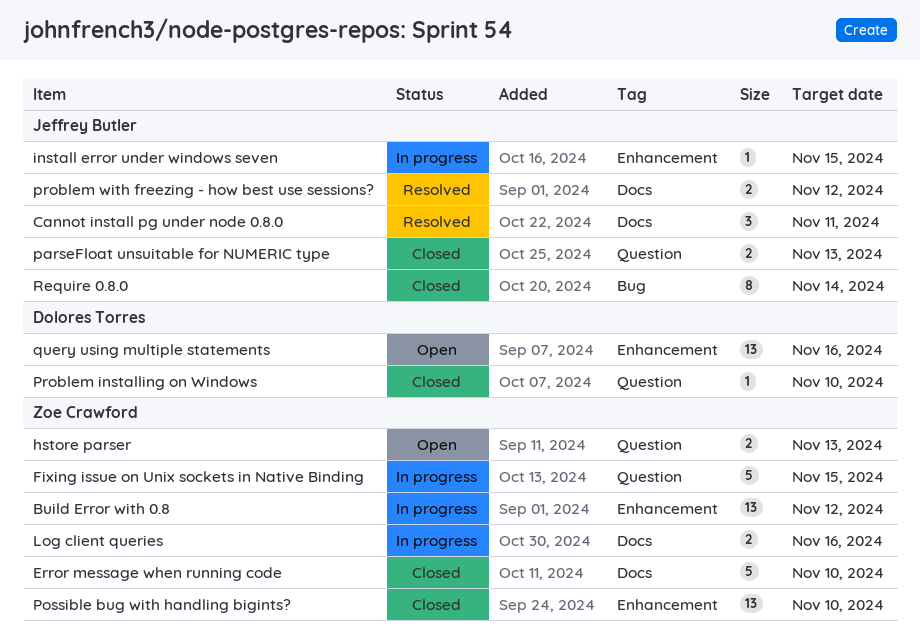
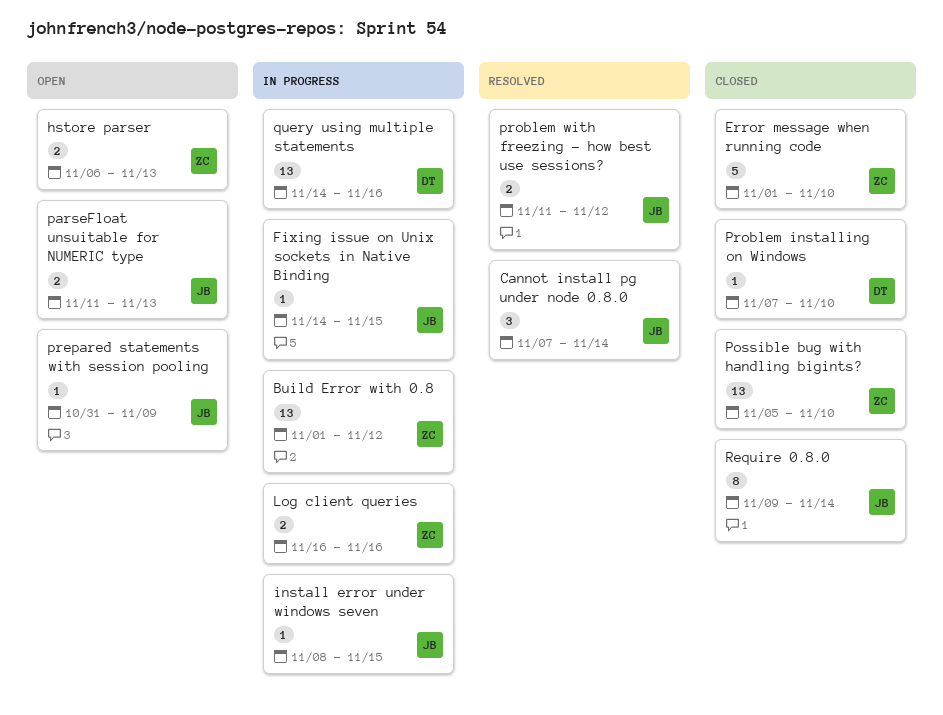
Cannot install pg under node 0.8.0, due: Nov 11 -> Nov 14
Fixing issue on Unix sockets in Native Binding, owner: Zoe Crawford -> Jeffrey Butler
Fixing issue on Unix sockets in Native Binding, estimate: 5 -> 1
parseFloat unsuitable for NUMERIC type, status: Closed -> Open
prepared statements with session pooling: none -> present
query using multiple statements, status: Open -> In progress

